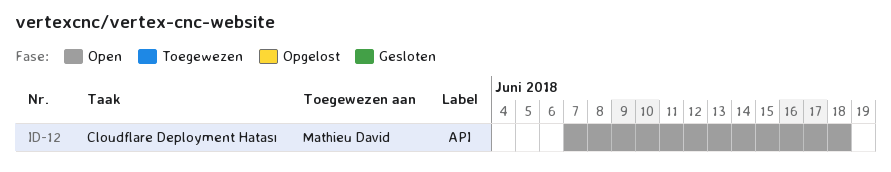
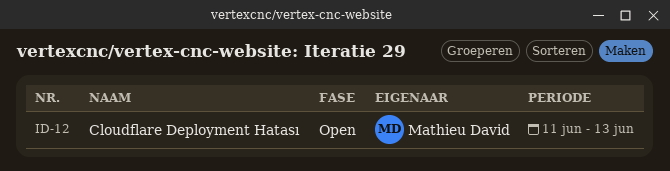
ID-12, start: Jun 7 -> Jun 11
ID-12, due: Jun 18 -> Jun 13

